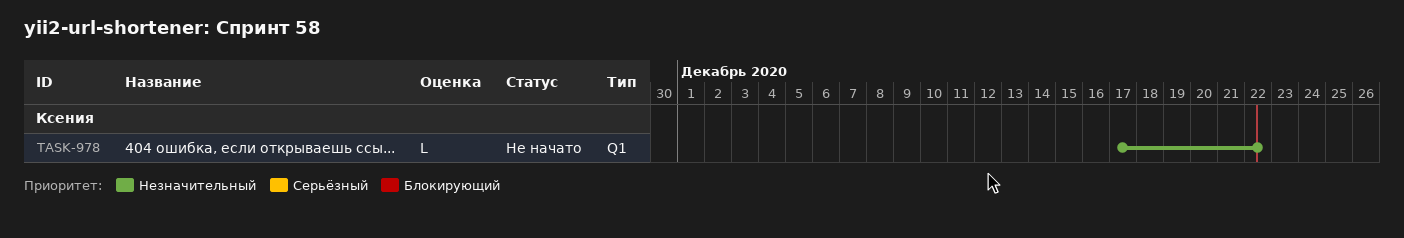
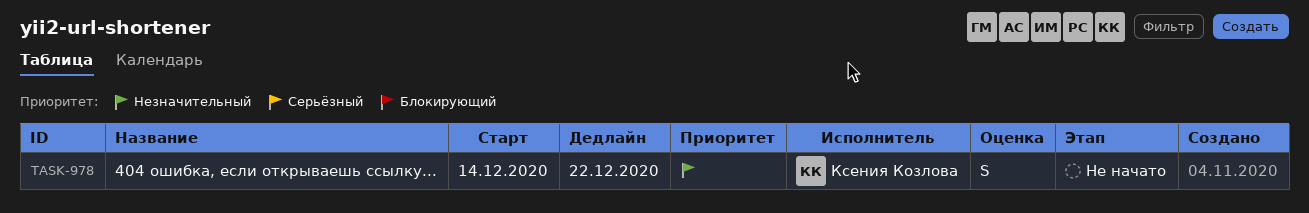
TASK-978, estimate: L -> S
TASK-978, start: Dec 17 -> Dec 14

